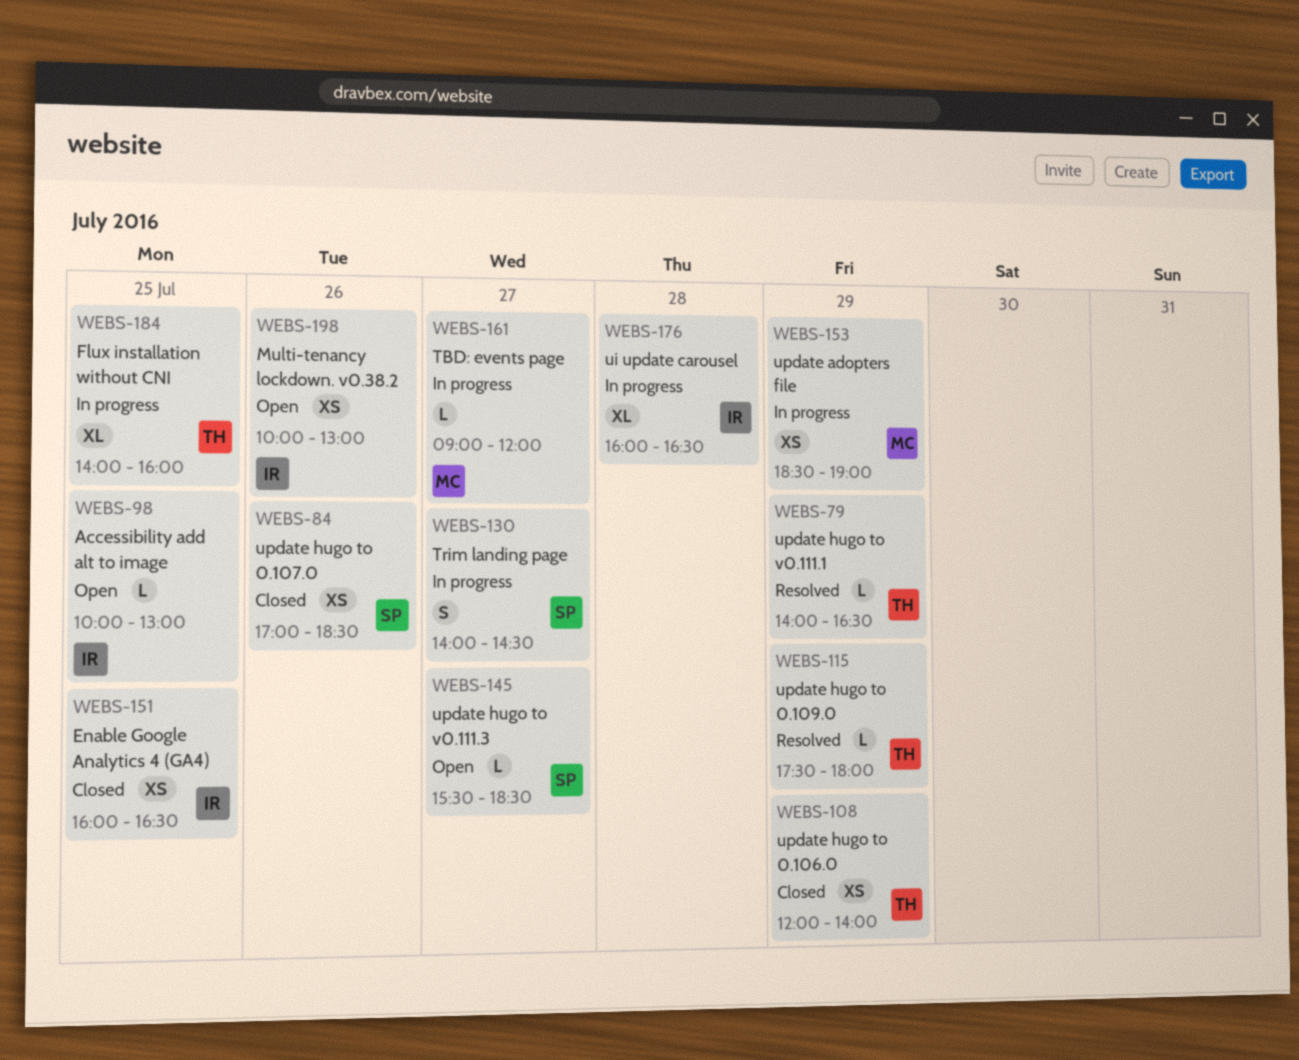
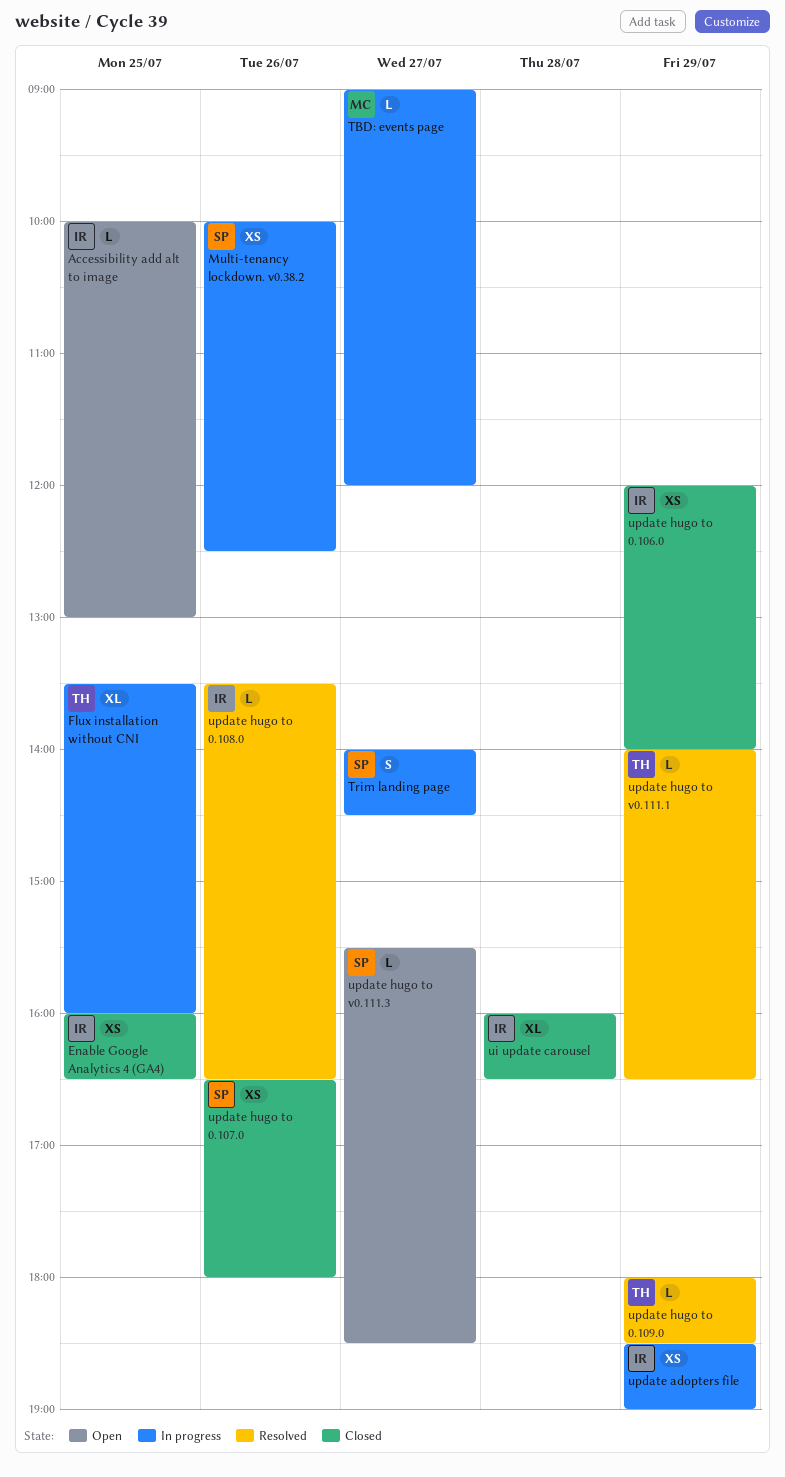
Flux installation without CNI, begins: 14:00 -> 13:30
Multi-tenancy lockdown. v0.38.2, status: Open -> In progress
Multi-tenancy lockdown. v0.38.2, owner: IR -> SP
Multi-tenancy lockdown. v0.38.2, ends: 13:00 -> 12:30
ui update carousel, status: In progress -> Closed
update adopters file, owner: MC -> IR
update hugo to 0.106.0, owner: TH -> IR
update hugo to 0.107.0, begins: 17:00 -> 16:30
update hugo to 0.107.0, ends: 18:30 -> 18:00
update hugo to 0.108.0: none -> present
update hugo to 0.109.0, begins: 17:30 -> 18:00
update hugo to 0.109.0, ends: 18:00 -> 18:30

